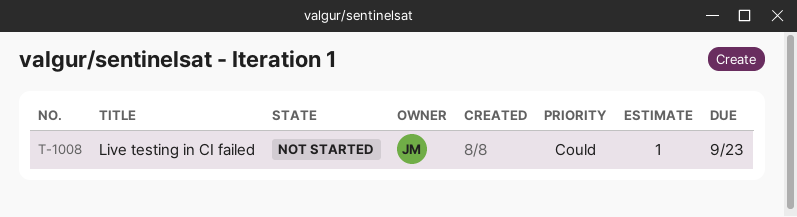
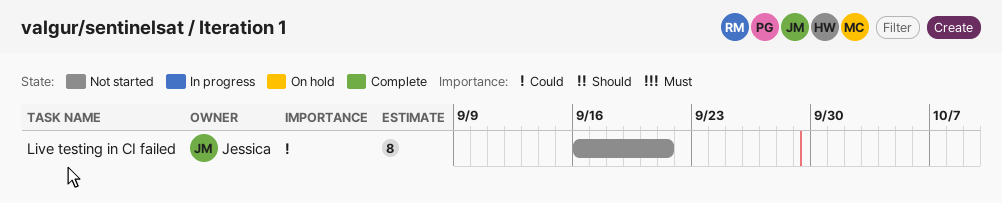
Live testing in CI failed, estimate: 1 -> 8
Live testing in CI failed, due: Sep 23 -> Sep 21

